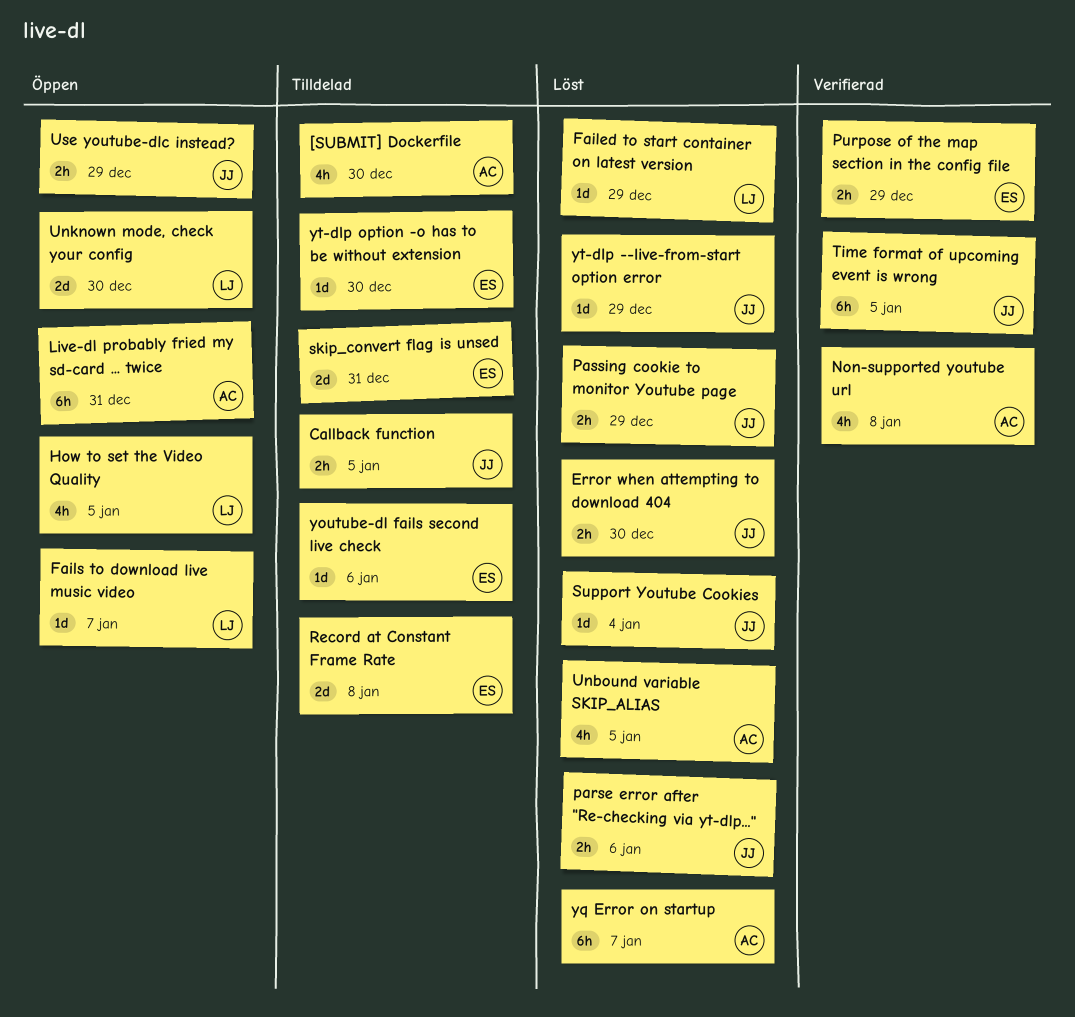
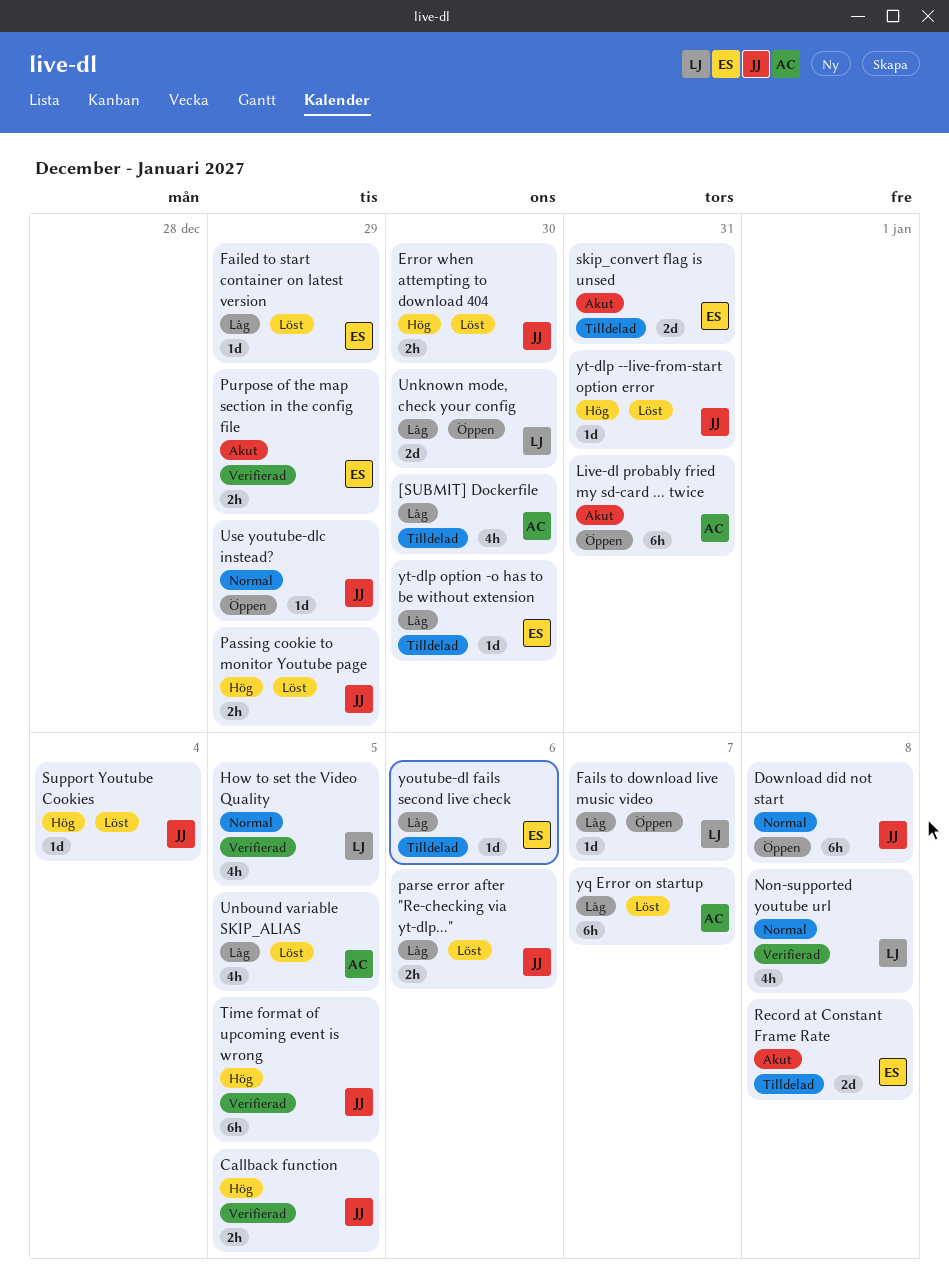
Callback function, status: Tilldelad -> Verifierad
Download did not start: none -> present
Failed to start container on latest version, owner: LJ -> ES
How to set the Video Quality, status: Öppen -> Verifierad
Non-supported youtube url, owner: AC -> LJ
Use youtube-dlc instead?, estimate: 2h -> 1d
yt-dlp --live-from-start option error, due: Dec 29 -> Dec 31

